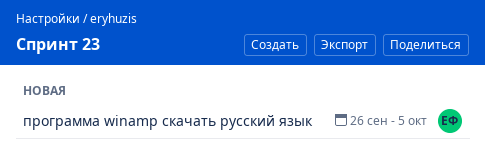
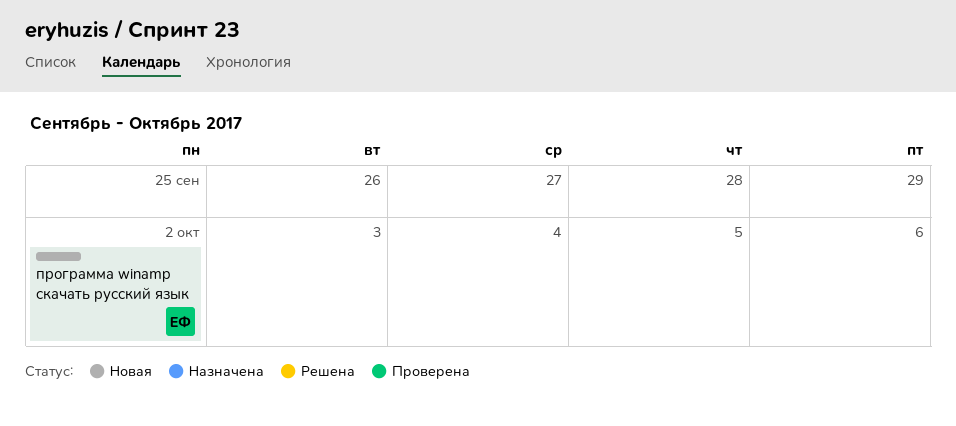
программа winamp скачать русский язык, due: Oct 5 -> Oct 2

